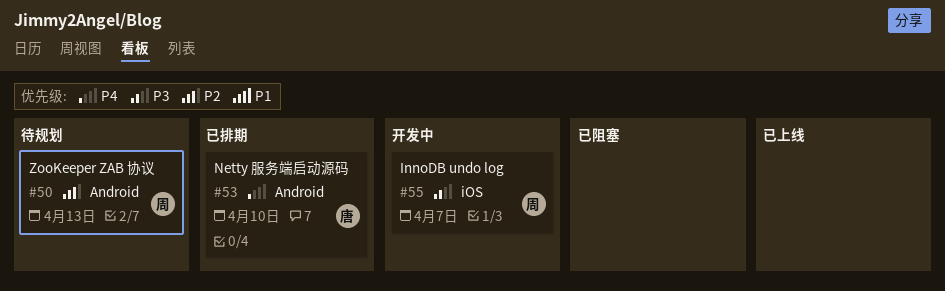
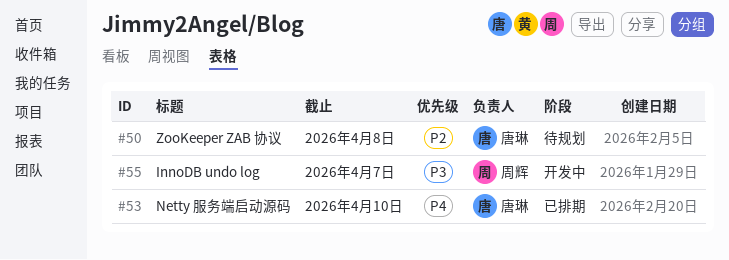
#50, owner: 周辉 -> 唐琳
#50, due: Apr 13 -> Apr 8

